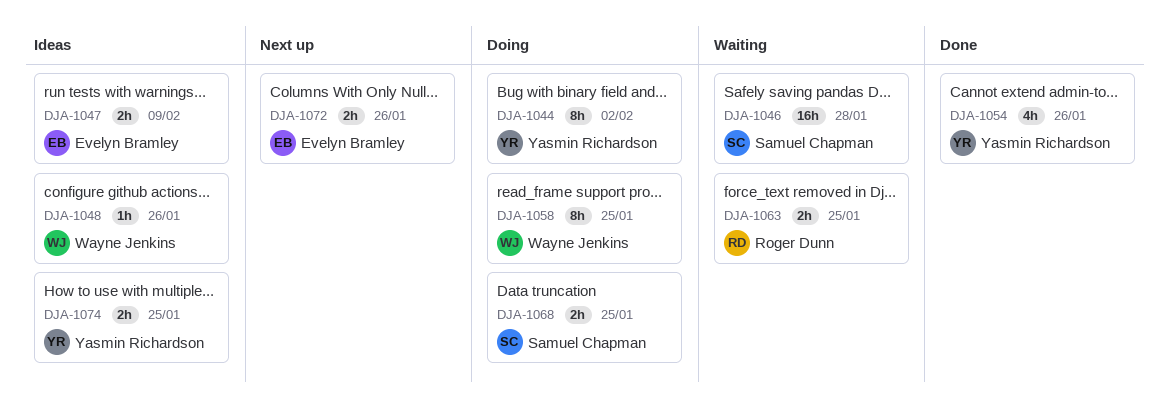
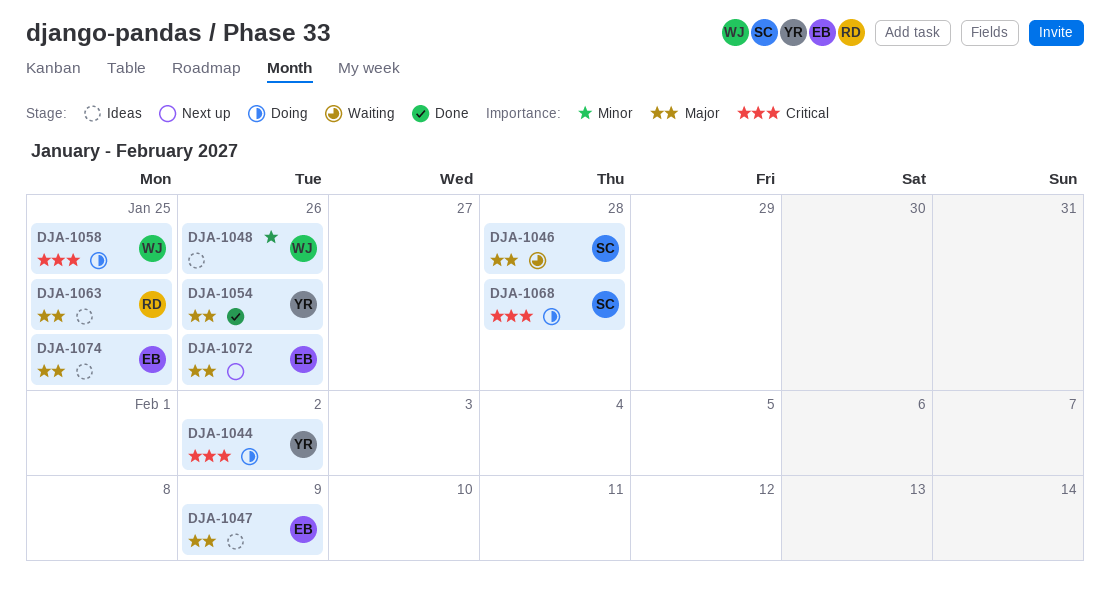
DJA-1063, status: Waiting -> Ideas
DJA-1068, due: Jan 25 -> Jan 28
DJA-1074, owner: Yasmin Richardson -> Evelyn Bramley

